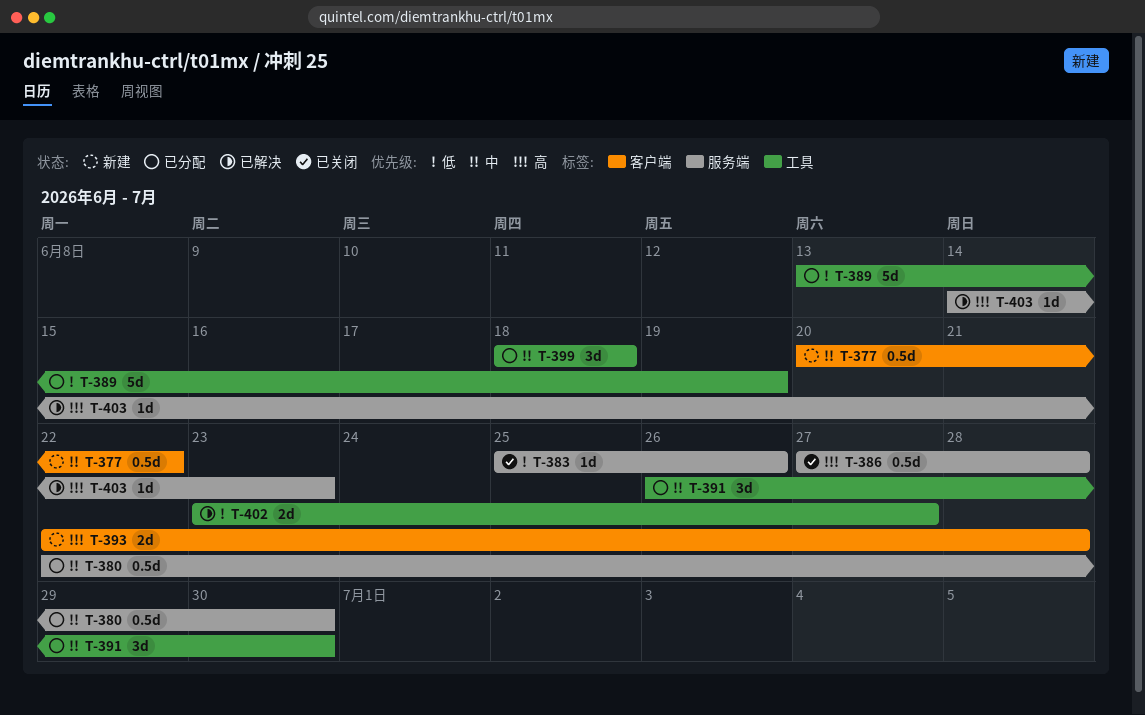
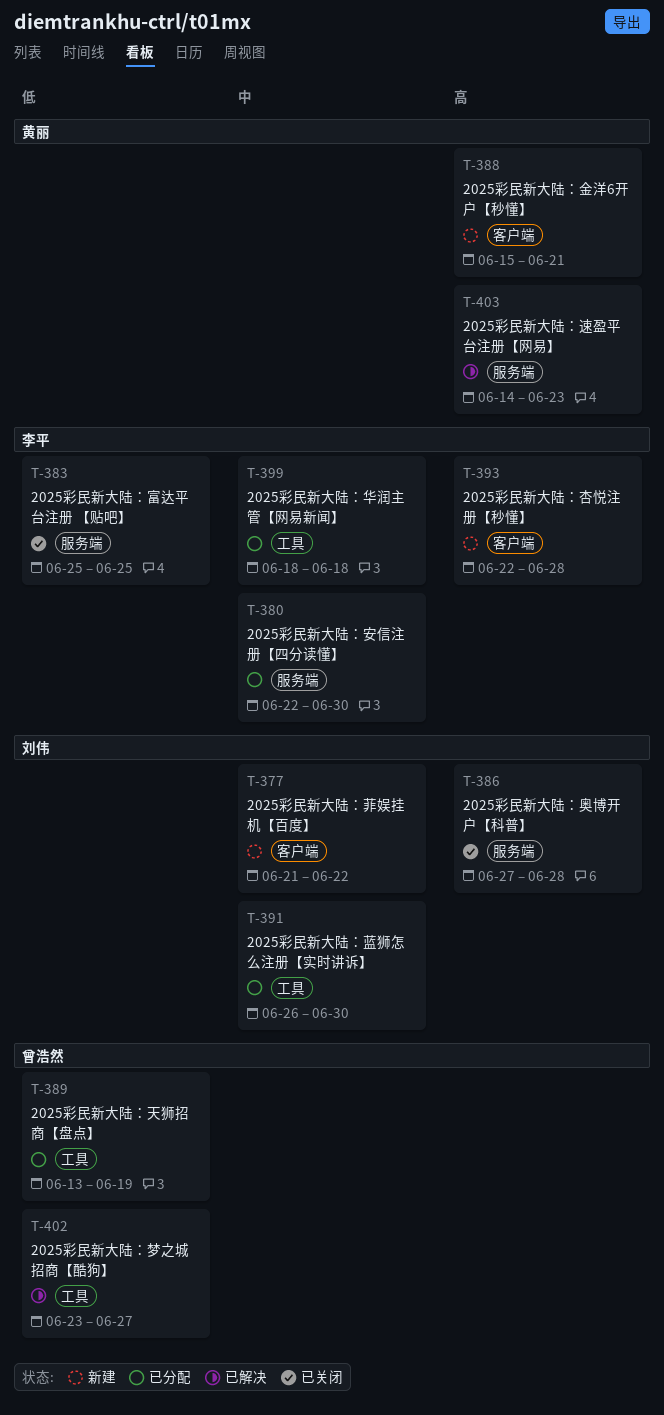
T-377, start: Jun 20 -> Jun 21
T-383, due: Jun 26 -> Jun 25
T-388: none -> present

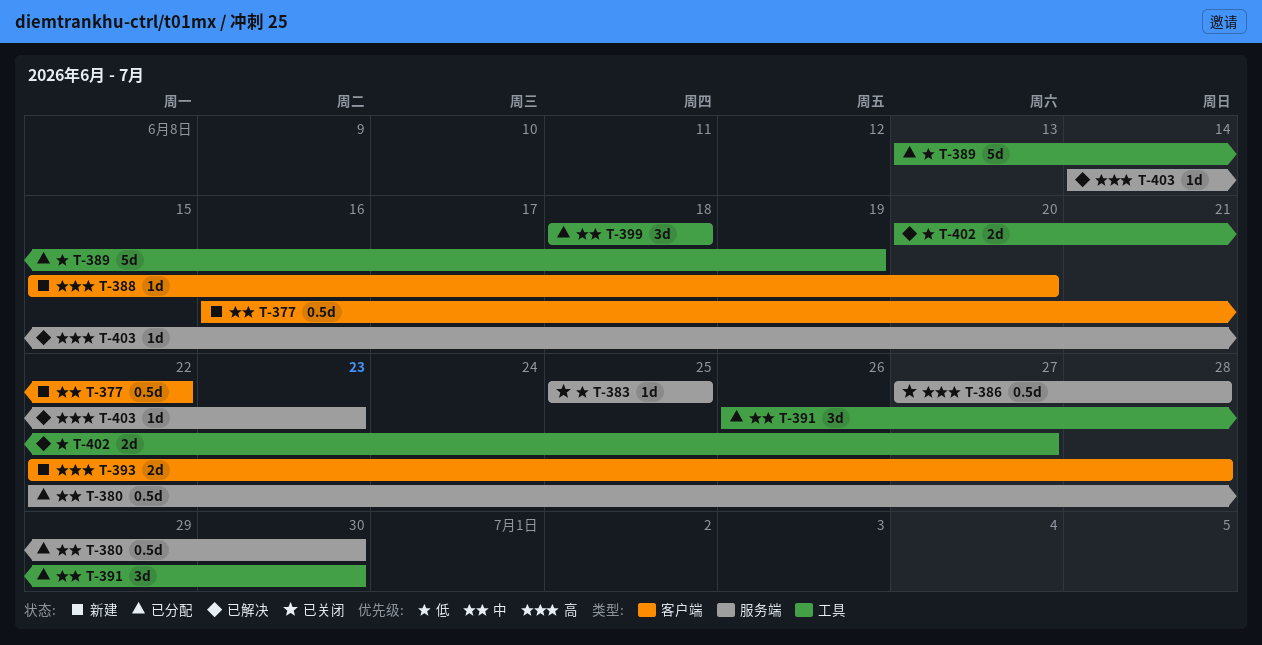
T-377, start: Jun 21 -> Jun 16
T-388, due: Jun 21 -> Jun 20
T-402, start: Jun 23 -> Jun 20

